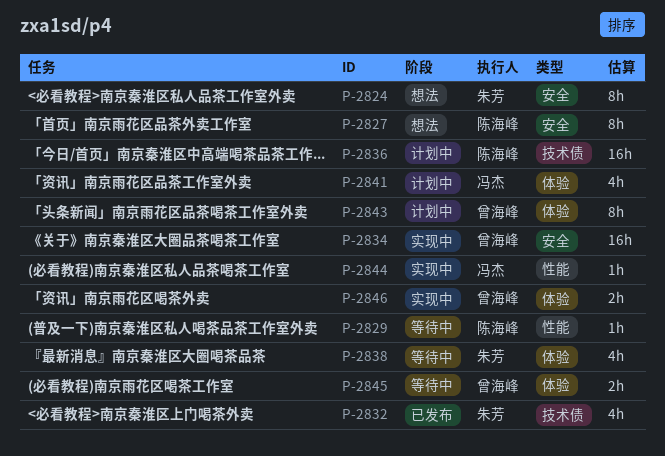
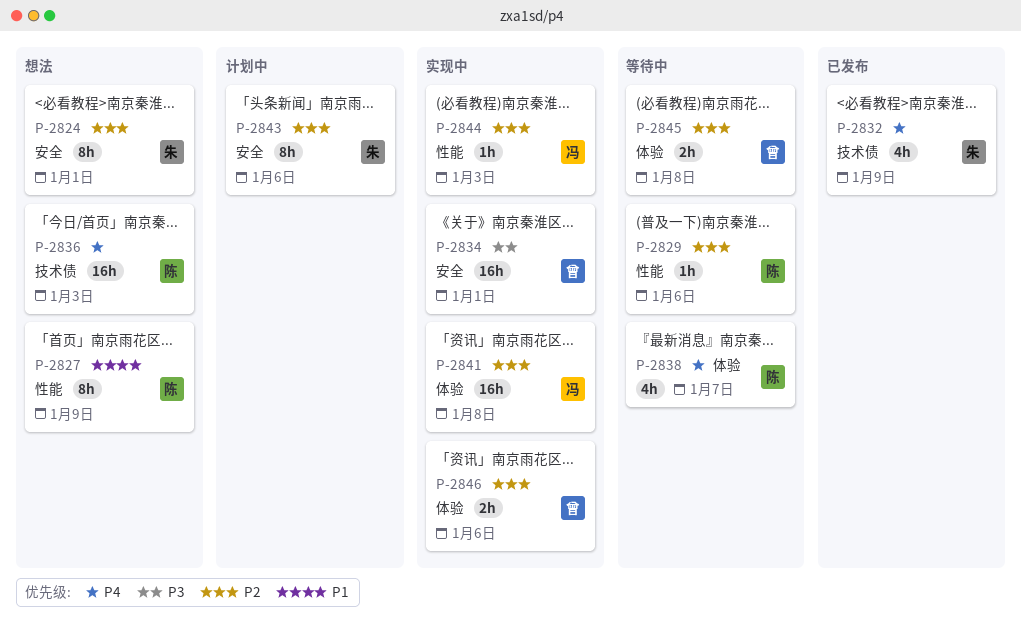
P-2827, label: 安全 -> 性能
P-2836, status: 计划中 -> 想法
P-2838, owner: 朱芳 -> 陈海峰
P-2841, status: 计划中 -> 实现中
P-2841, estimate: 4h -> 16h
P-2843, owner: 曾海峰 -> 朱芳
P-2843, label: 体验 -> 安全

